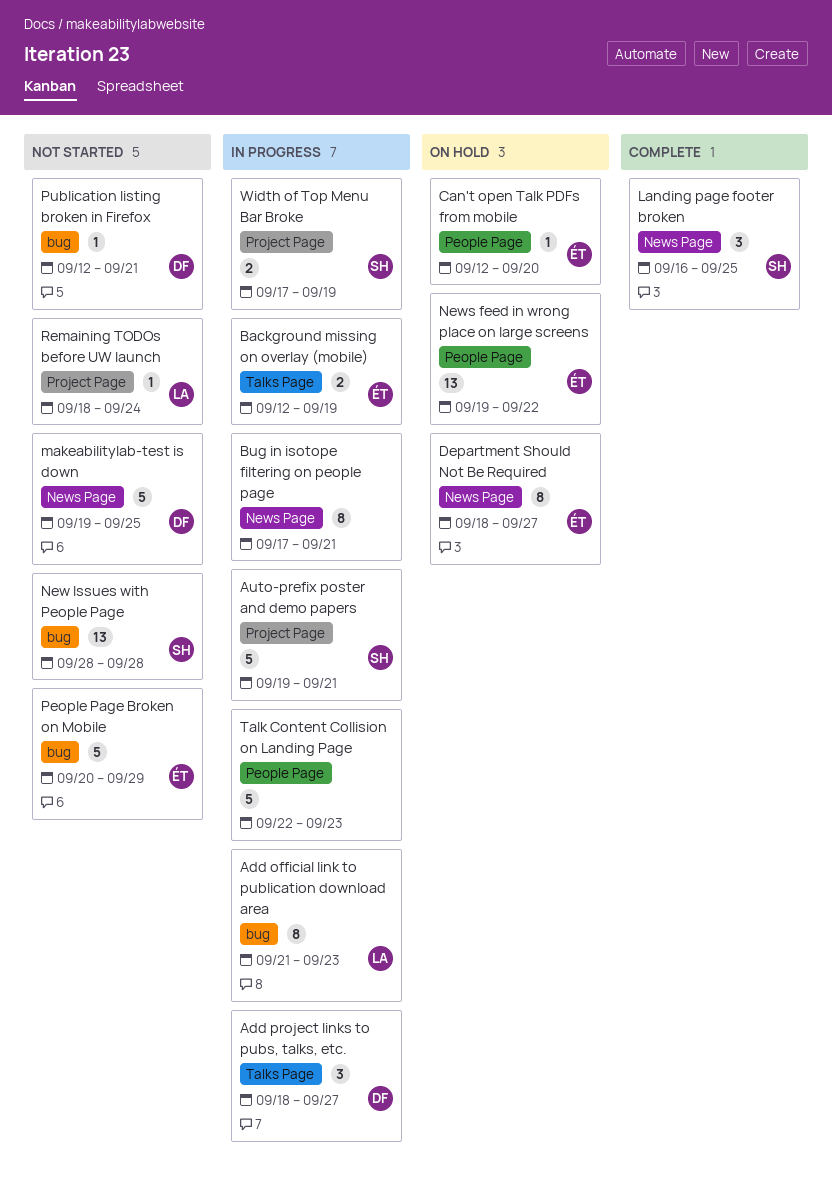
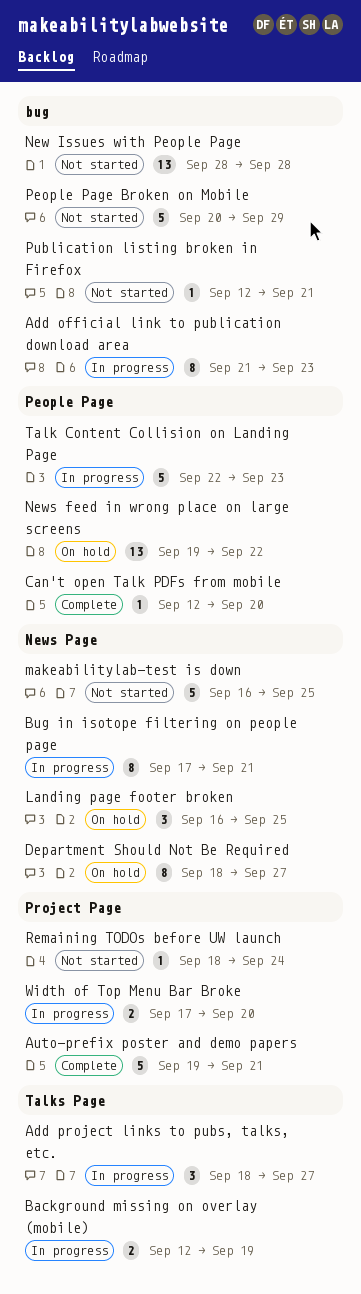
Auto-prefix poster and demo papers, status: In progress -> Complete
Can't open Talk PDFs from mobile, status: On hold -> Complete
Landing page footer broken, status: Complete -> On hold
makeabilitylab-test is down, start: Sep 19 -> Sep 16
Width of Top Menu Bar Broke, due: Sep 19 -> Sep 20

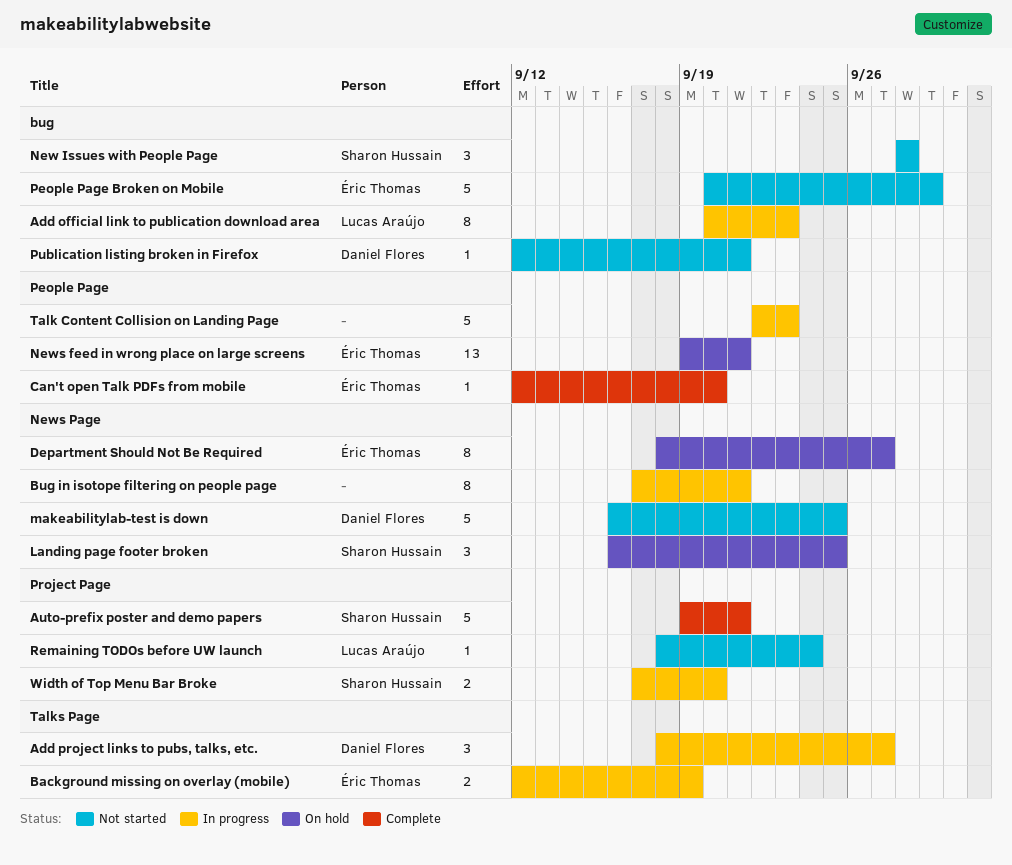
Add official link to publication download area, start: Sep 21 -> Sep 20
New Issues with People Page, estimate: 13 -> 3
News feed in wrong place on large screens, due: Sep 22 -> Sep 21

